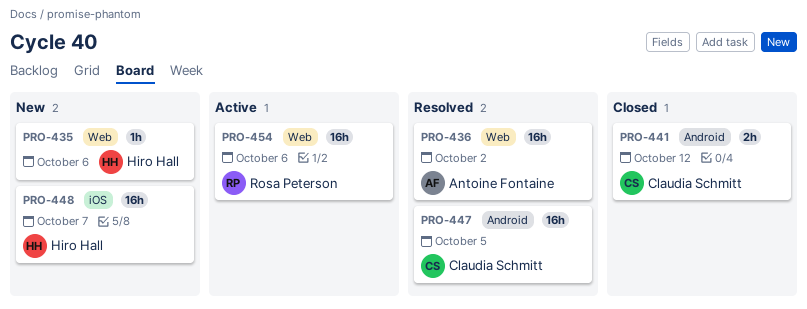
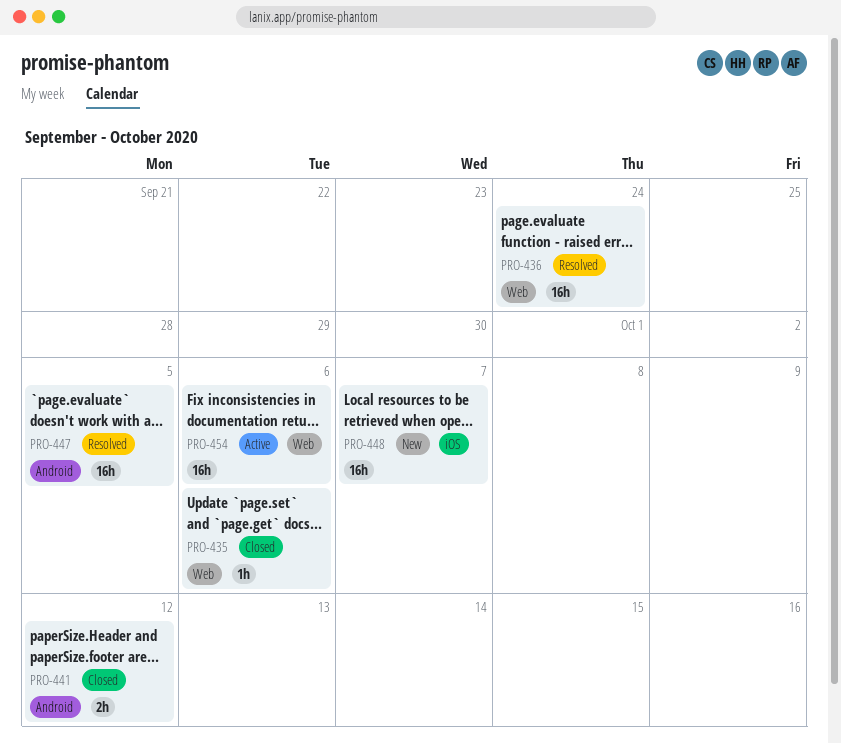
PRO-435, status: New -> Closed
PRO-436, due: Oct 2 -> Sep 24

